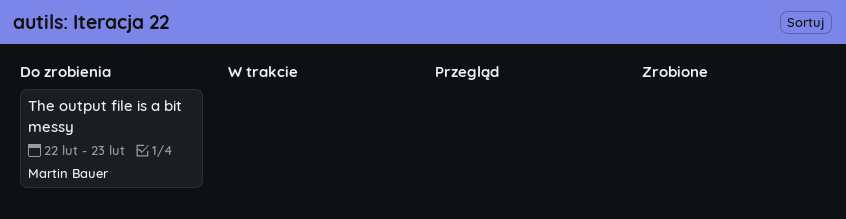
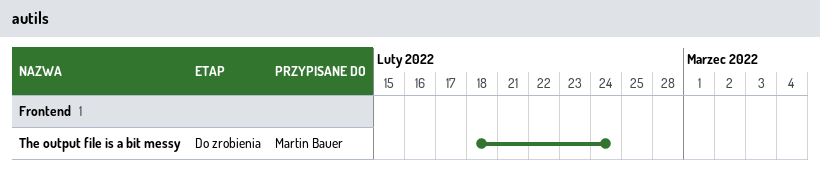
The output file is a bit messy, start: Feb 22 -> Feb 18
The output file is a bit messy, due: Feb 23 -> Feb 24

